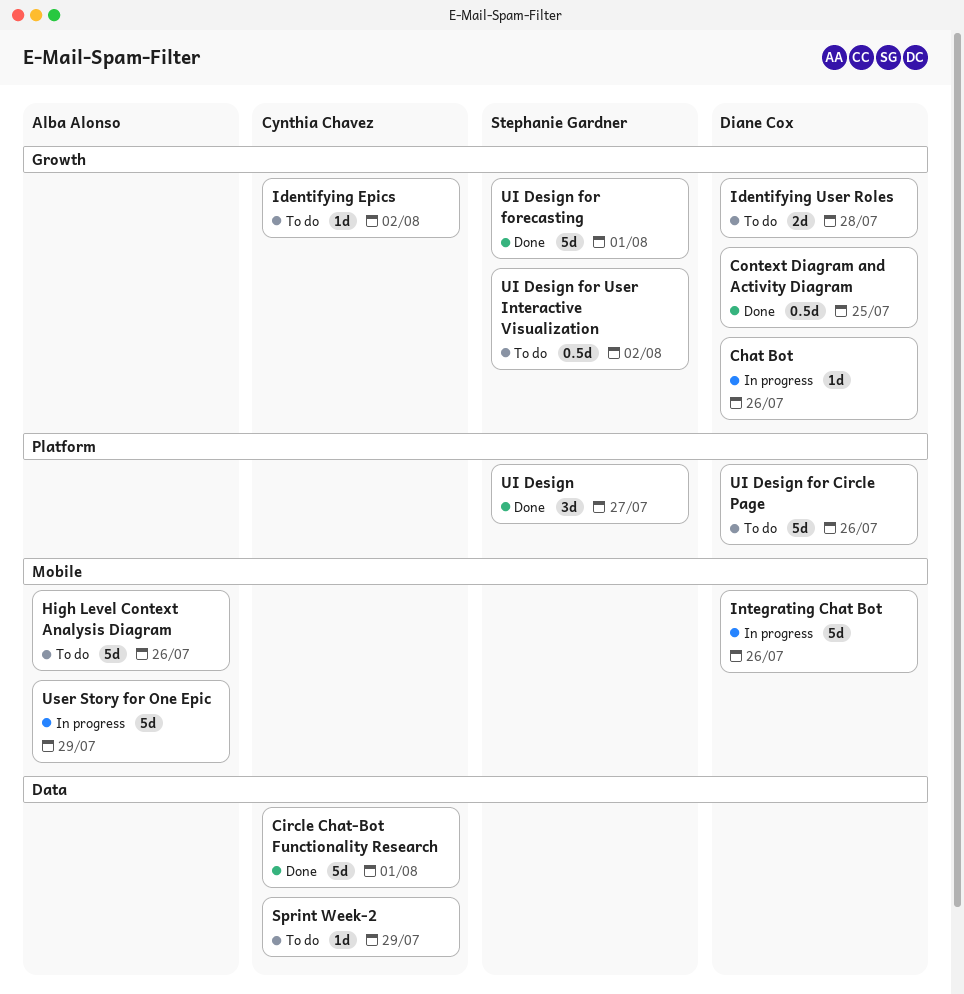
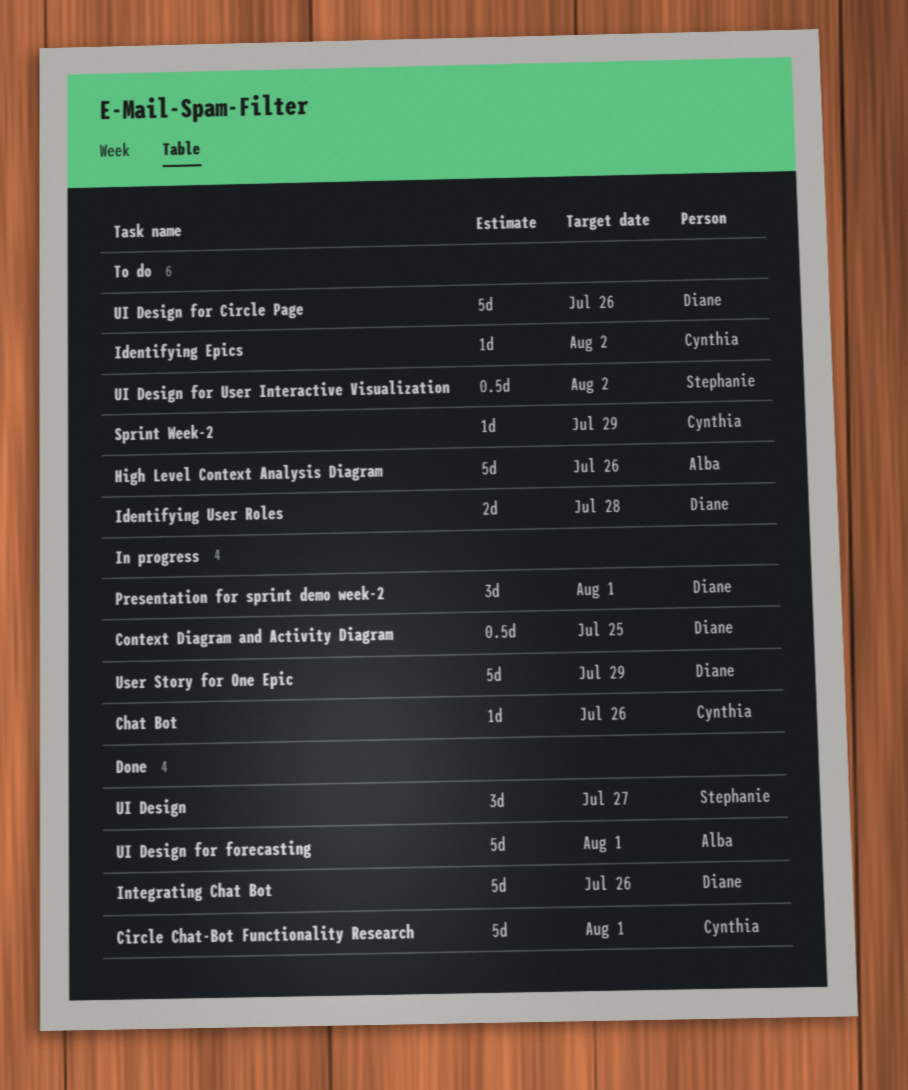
Chat Bot, owner: Diane Cox -> Cynthia Chavez
Context Diagram and Activity Diagram, status: Done -> In progress
Integrating Chat Bot, status: In progress -> Done
Presentation for sprint demo week-2: none -> present
UI Design for forecasting, owner: Stephanie Gardner -> Alba Alonso
User Story for One Epic, owner: Alba Alonso -> Diane Cox

